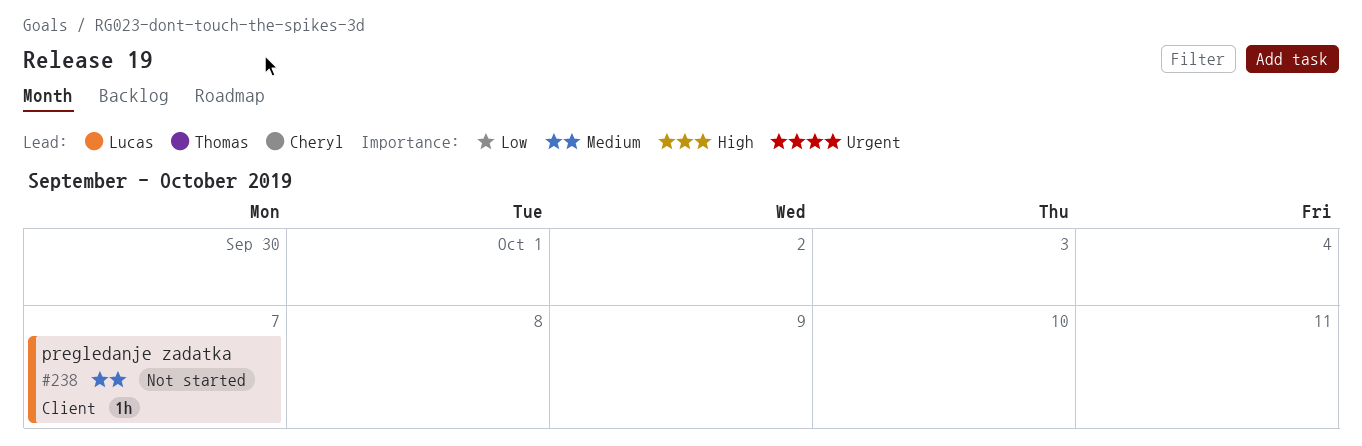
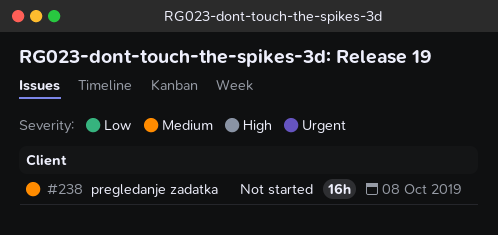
#238, estimate: 1h -> 16h
#238, due: Oct 7 -> Oct 8

